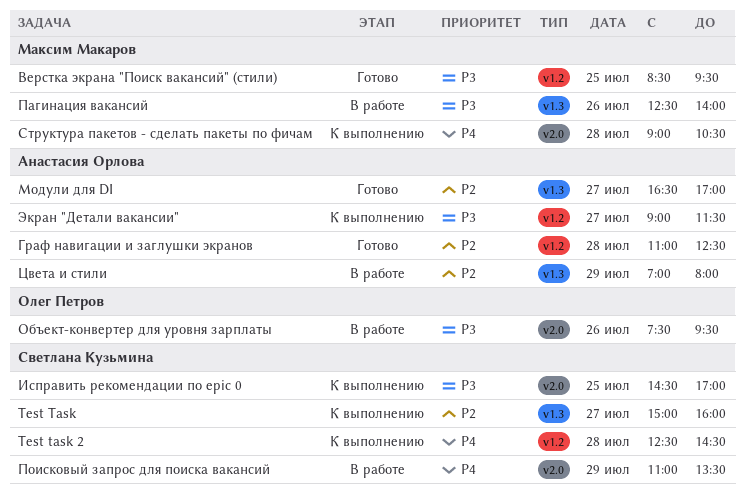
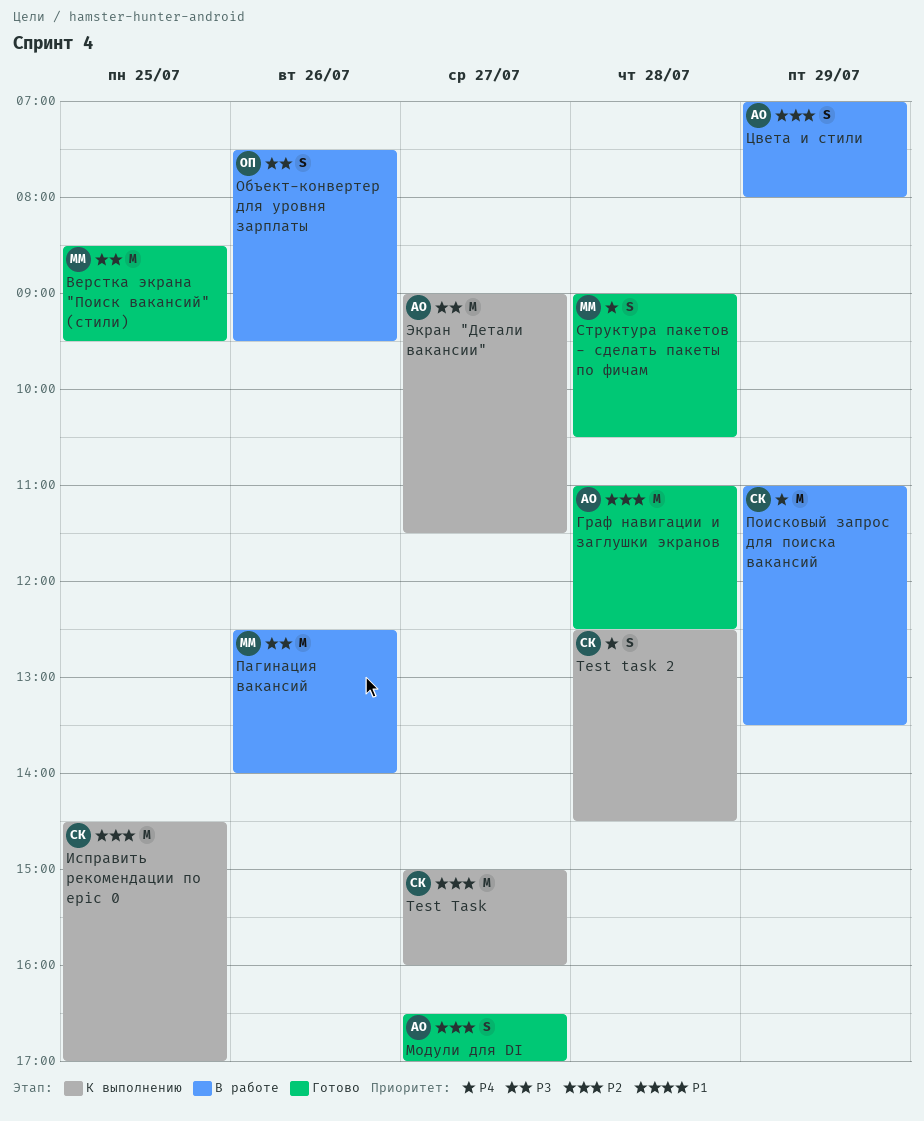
Исправить рекомендации по epic 0, priority: P3 -> P2
Структура пакетов - сделать пакеты по фичам, status: К выполнению -> Готово

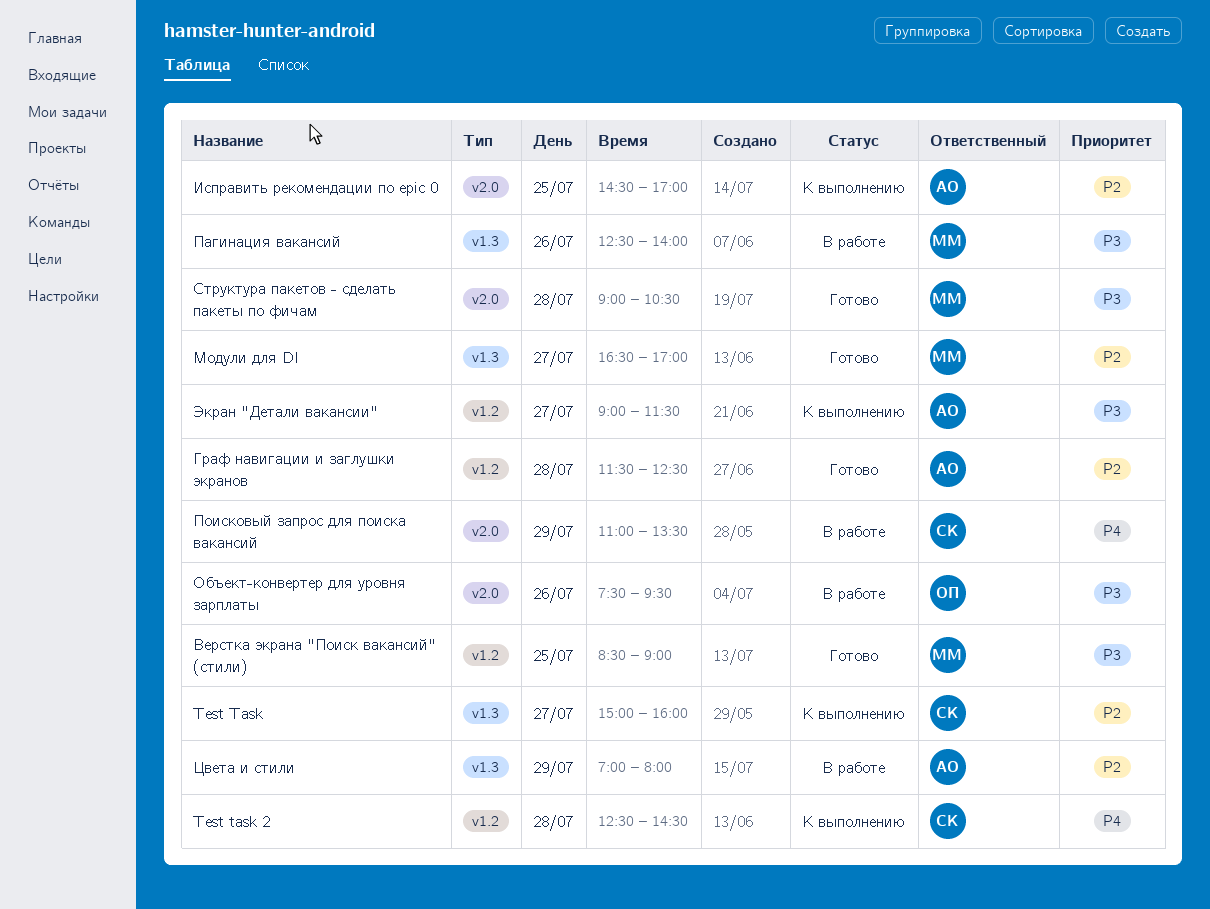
Верстка экрана "Поиск вакансий" (стили), ends: 09:30 -> 09:00
Граф навигации и заглушки экранов, begins: 11:00 -> 11:30
Исправить рекомендации по epic 0, owner: СК -> АО
Модули для DI, owner: АО -> ММ
Структура пакетов - сделать пакеты по фичам, priority: P4 -> P3

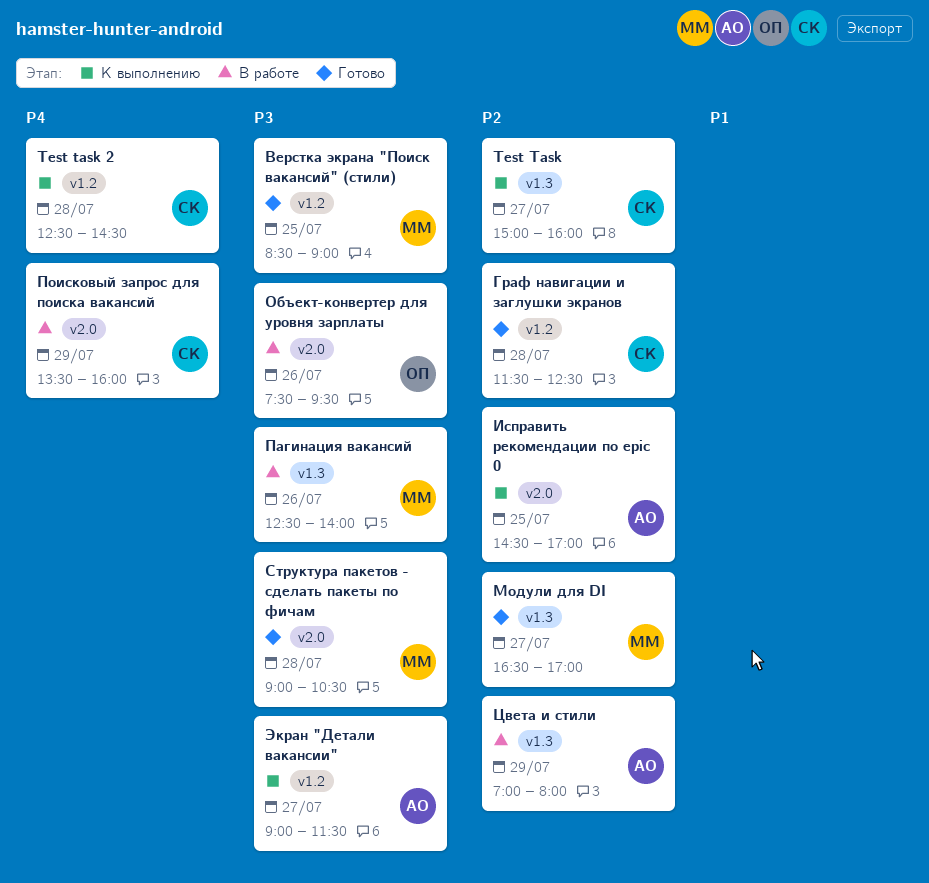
Граф навигации и заглушки экранов, owner: АО -> СК
Поисковый запрос для поиска вакансий, begins: 11:00 -> 13:30
Поисковый запрос для поиска вакансий, ends: 13:30 -> 16:00

